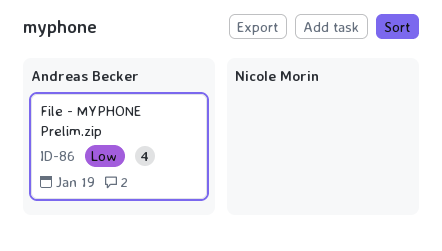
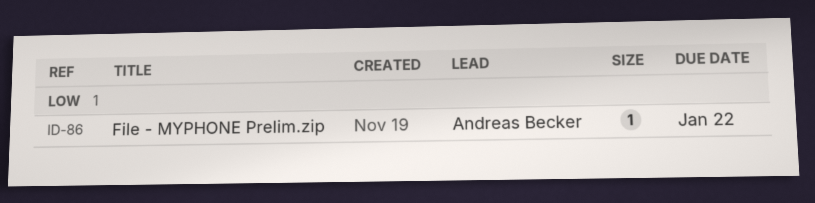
ID-86, estimate: 4 -> 1
ID-86, due: Jan 19 -> Jan 22

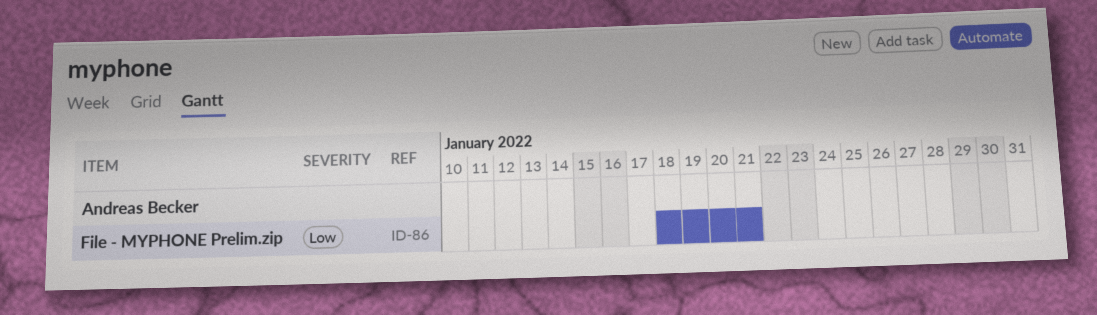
ID-86, due: Jan 22 -> Jan 21

